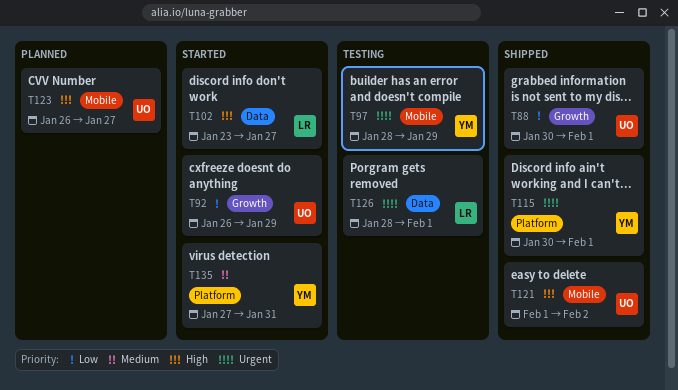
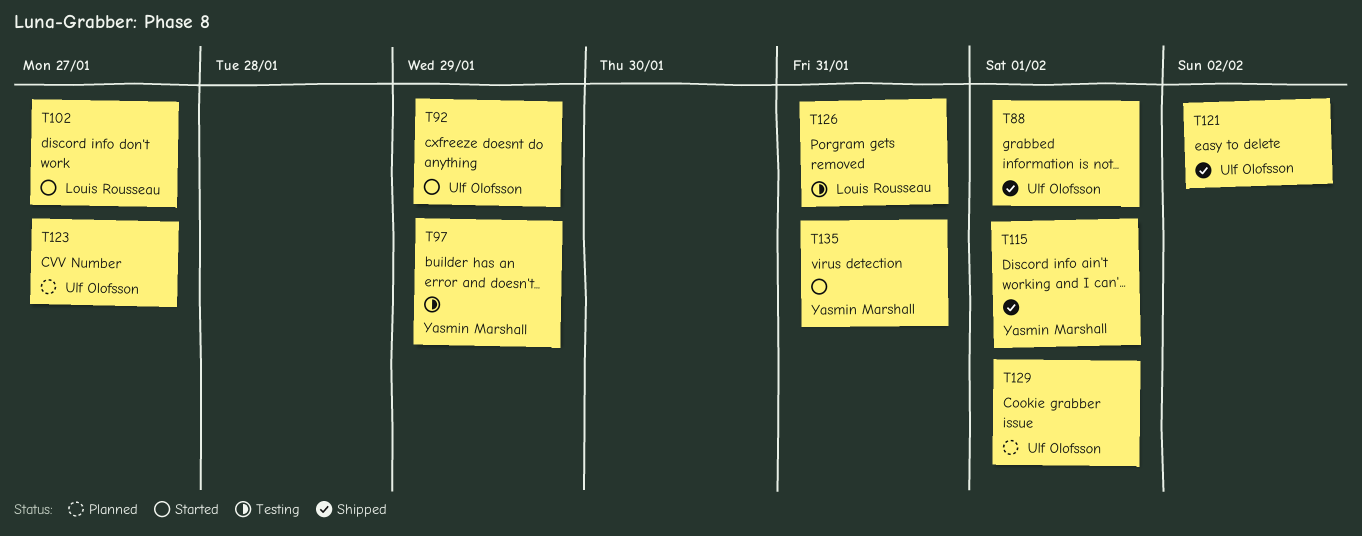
T126, due: Feb 1 -> Jan 31
T129: none -> present

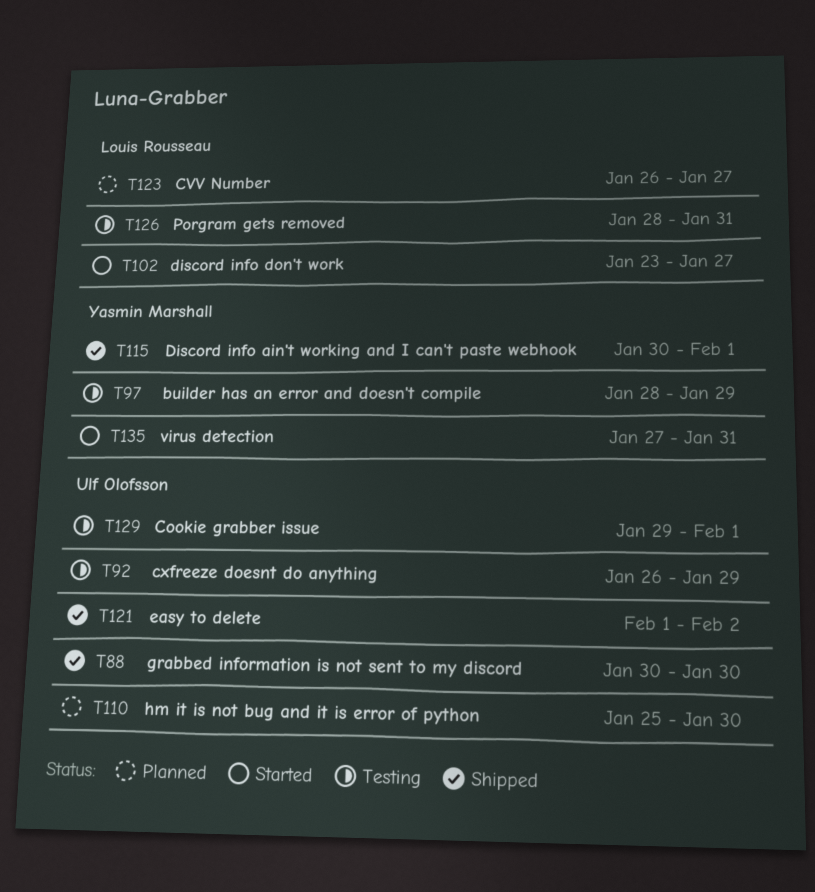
T88, due: Feb 1 -> Jan 30
T92, status: Started -> Testing
T110: none -> present
T123, owner: Ulf Olofsson -> Louis Rousseau
T129, status: Planned -> Testing

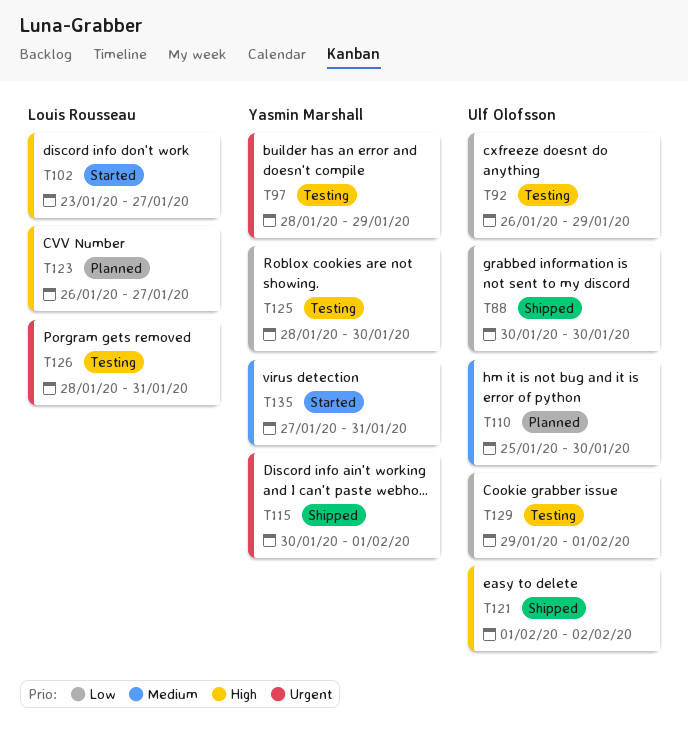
T125: none -> present

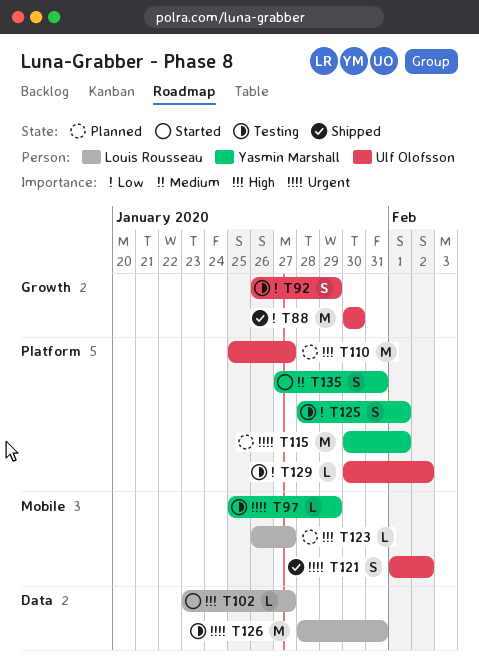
T97, start: Jan 28 -> Jan 25
T110, priority: Medium -> High
T110, due: Jan 30 -> Jan 27
T115, status: Shipped -> Planned
T121, priority: High -> Urgent
T125, due: Jan 30 -> Feb 1
T129, start: Jan 29 -> Jan 30
T129, due: Feb 1 -> Feb 2

